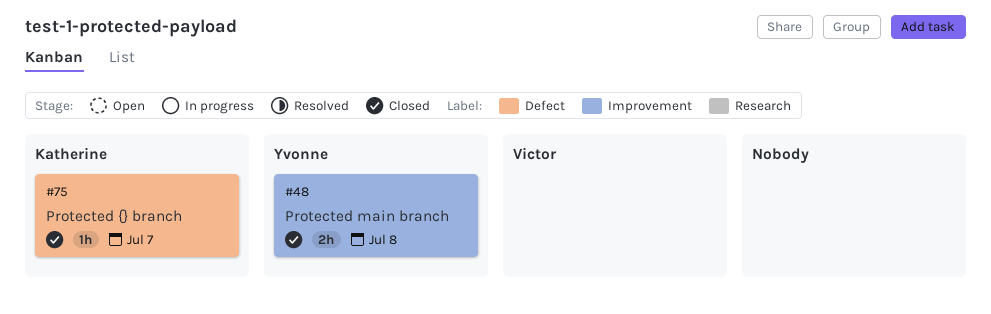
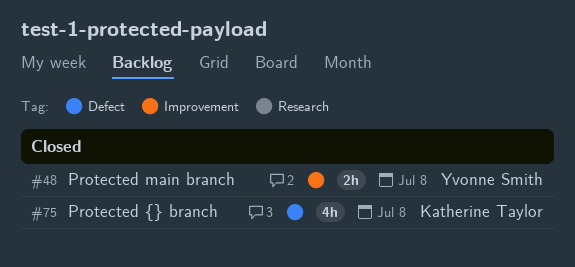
#75, estimate: 1h -> 4h
#75, due: Jul 7 -> Jul 8

